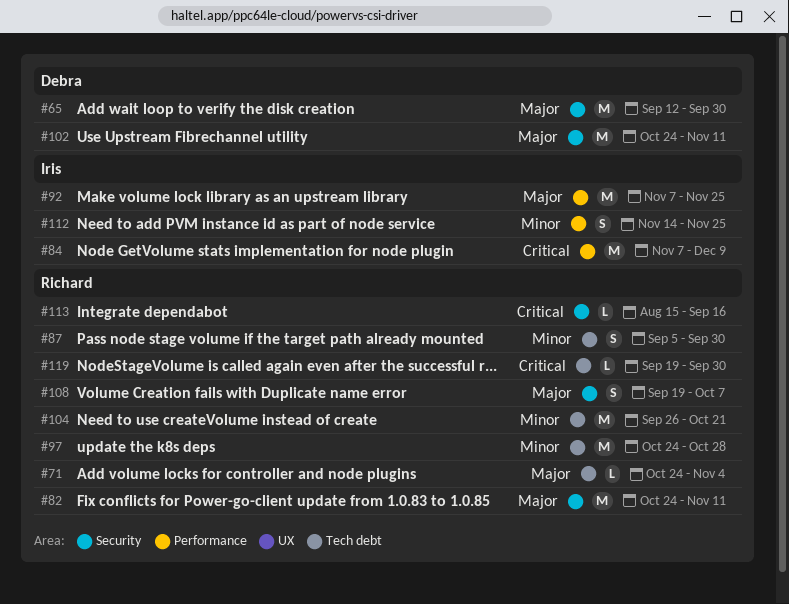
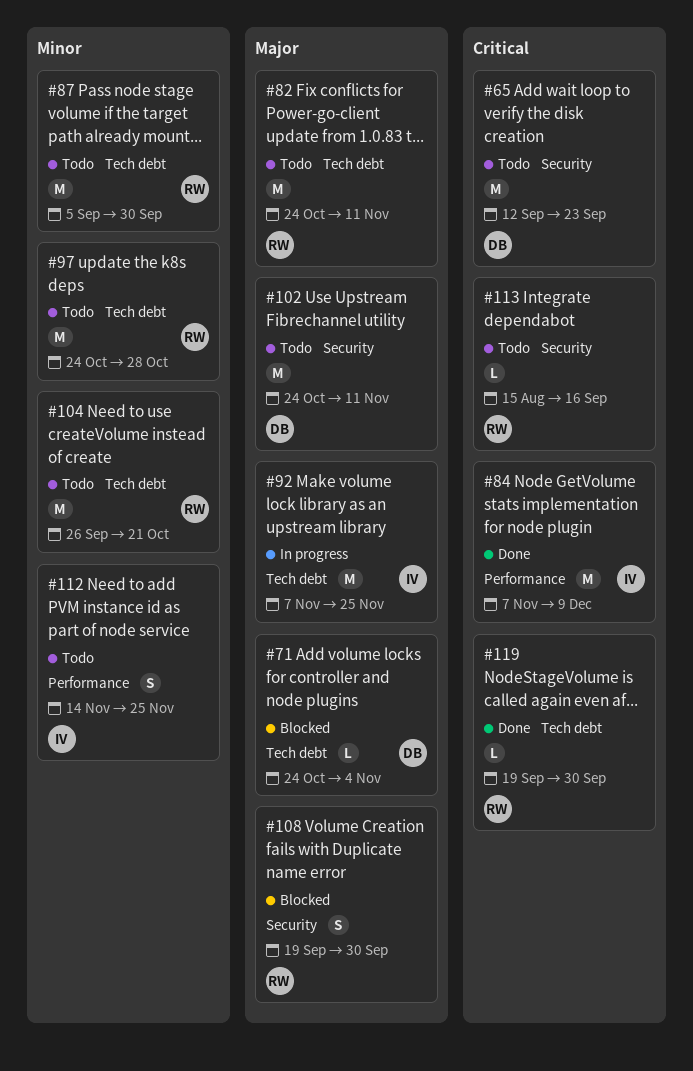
#65, priority: Major -> Critical
#65, due: Sep 30 -> Sep 23
#71, owner: Richard -> Debra
#82, label: Security -> Tech debt
#87, estimate: S -> M
#92, label: Performance -> Tech debt
#108, due: Oct 7 -> Sep 30

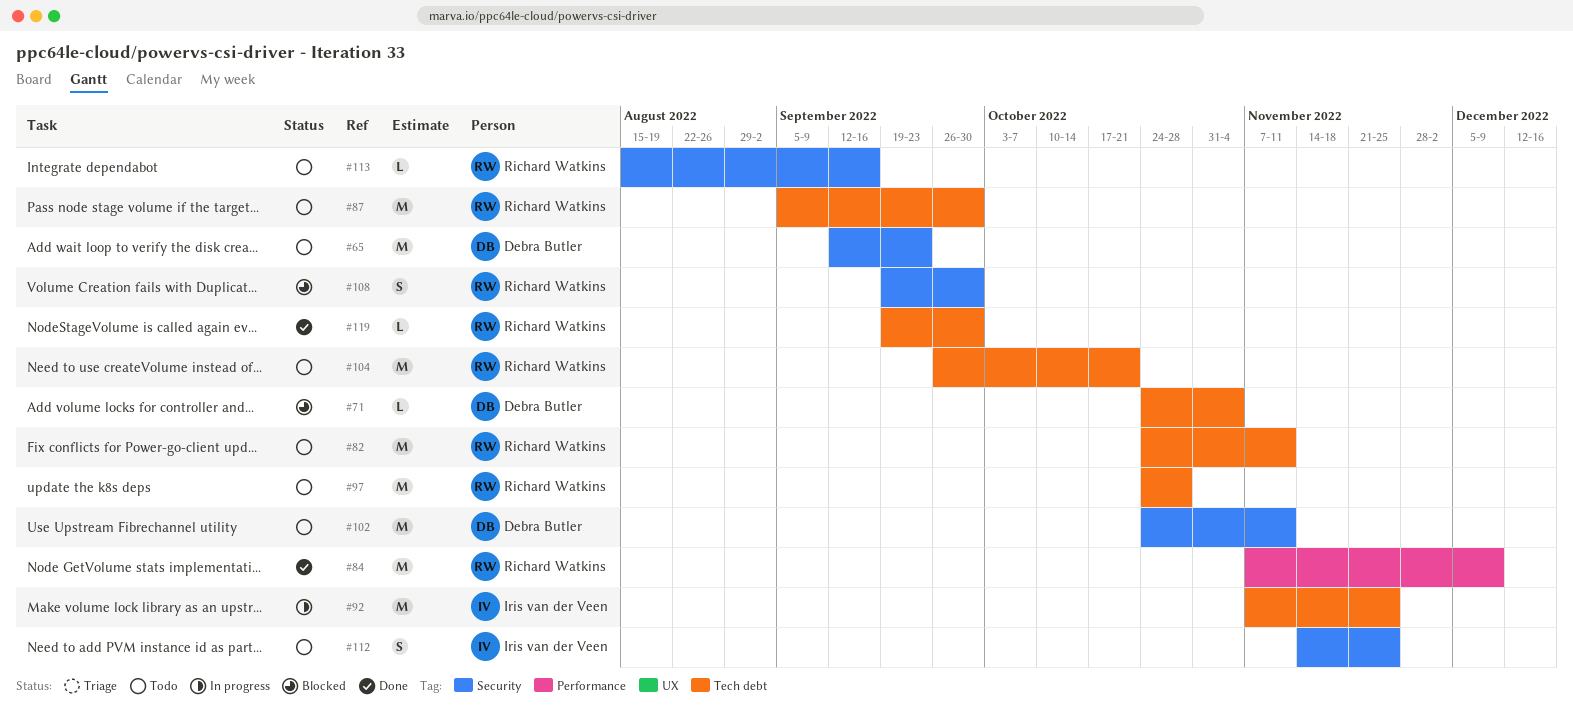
#84, owner: Iris van der Veen -> Richard Watkins
#112, label: Performance -> Security

